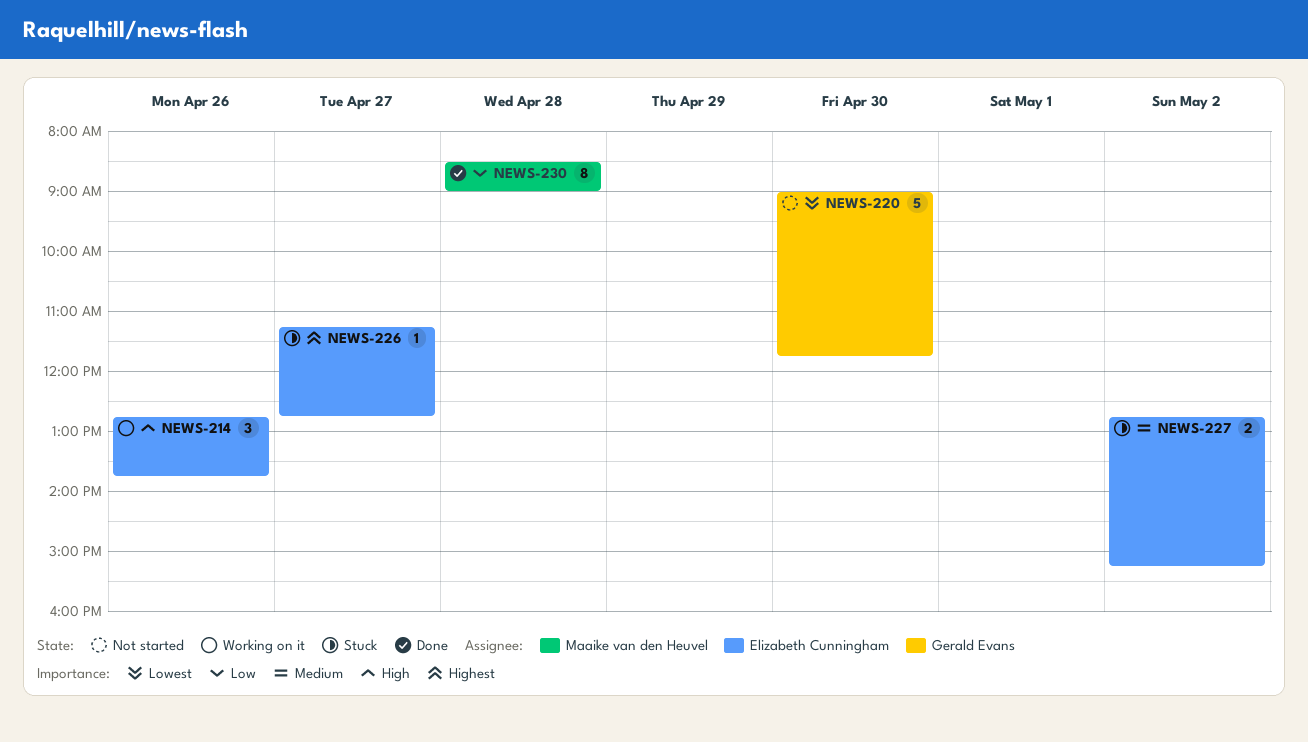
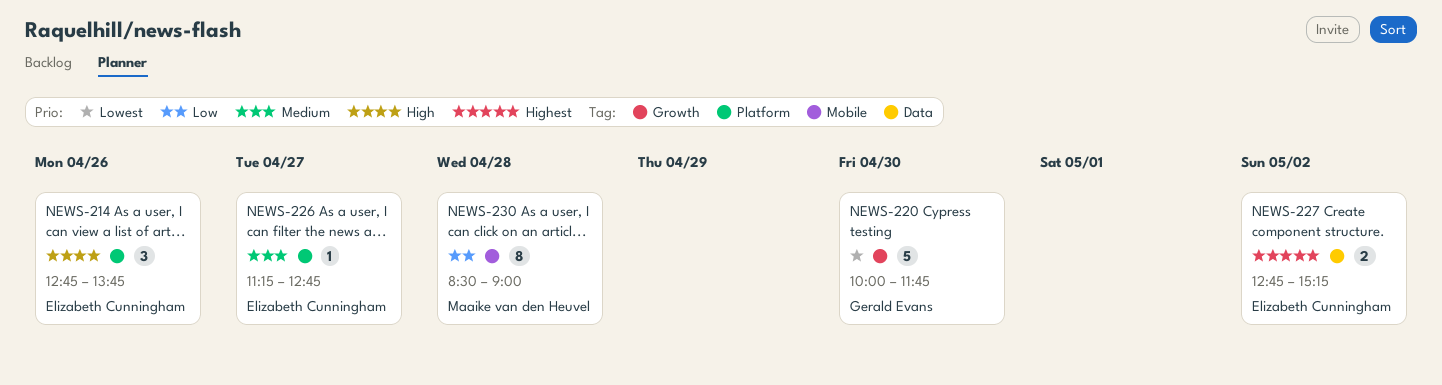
NEWS-220, begins: 09:00 -> 10:00
NEWS-226, priority: Highest -> Medium
NEWS-227, priority: Medium -> Highest

